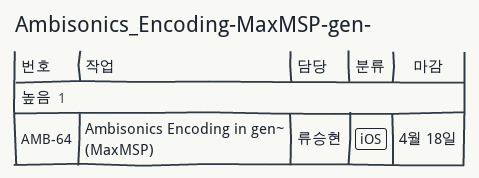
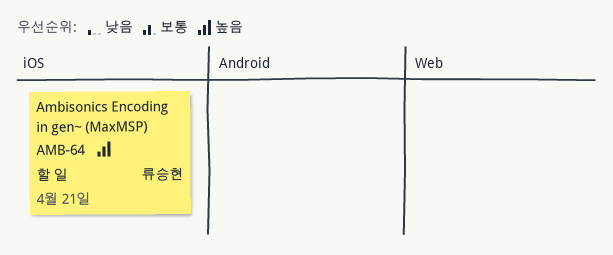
AMB-64, due: Apr 18 -> Apr 21

